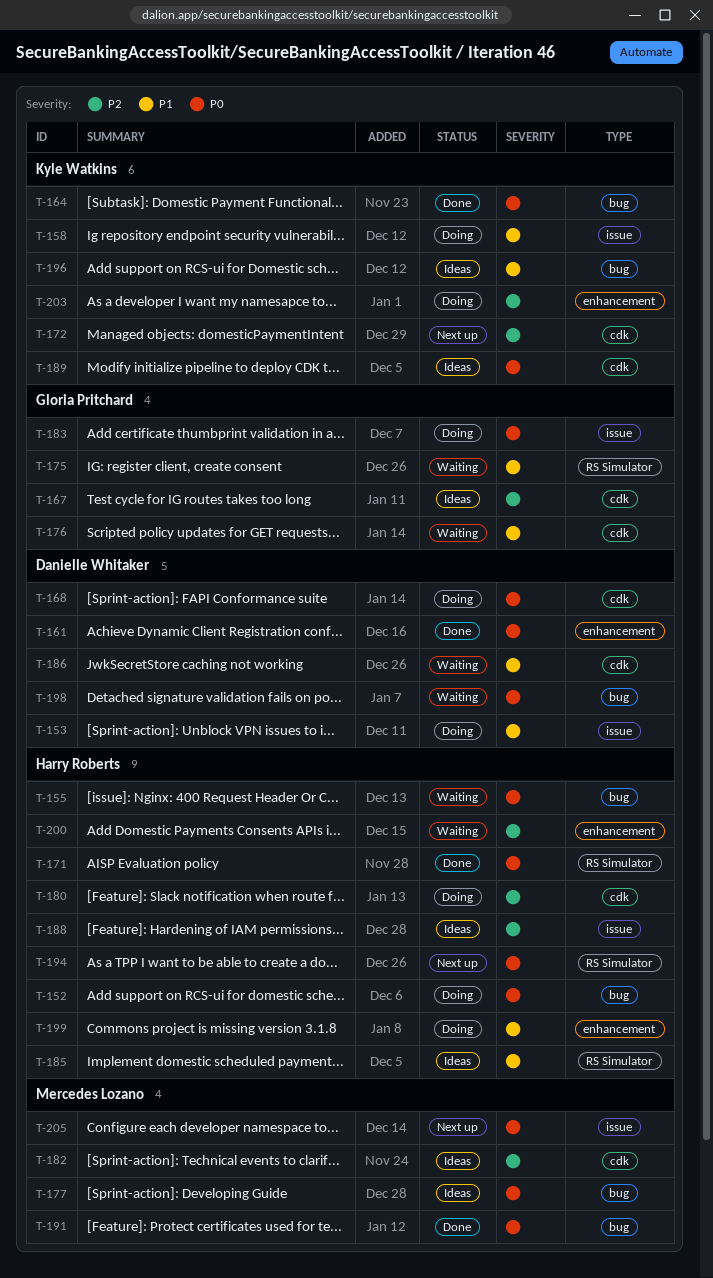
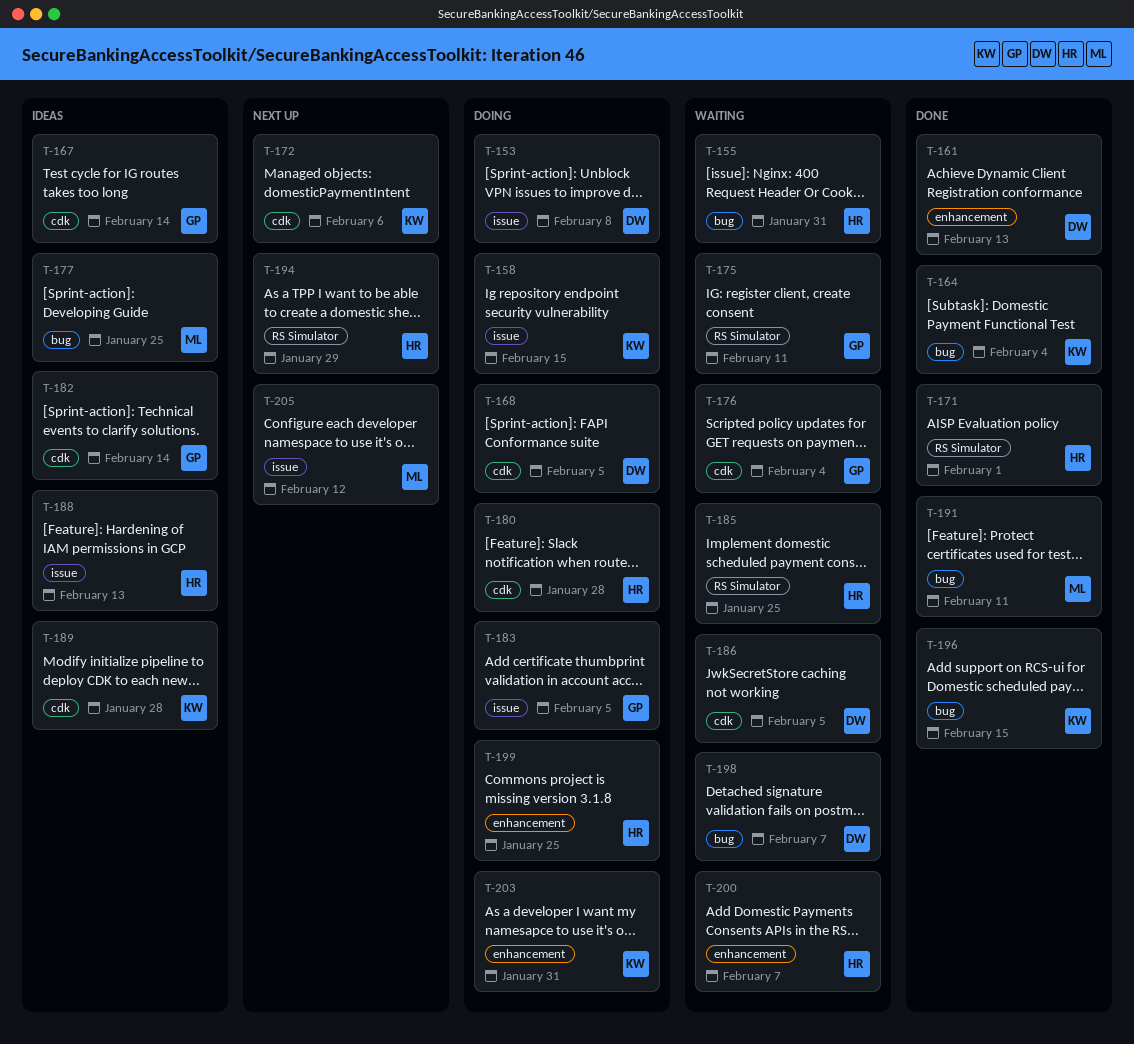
T-152: present -> none
T-182, owner: Mercedes Lozano -> Gloria Pritchard
T-185, status: Ideas -> Waiting
T-196, status: Ideas -> Done

